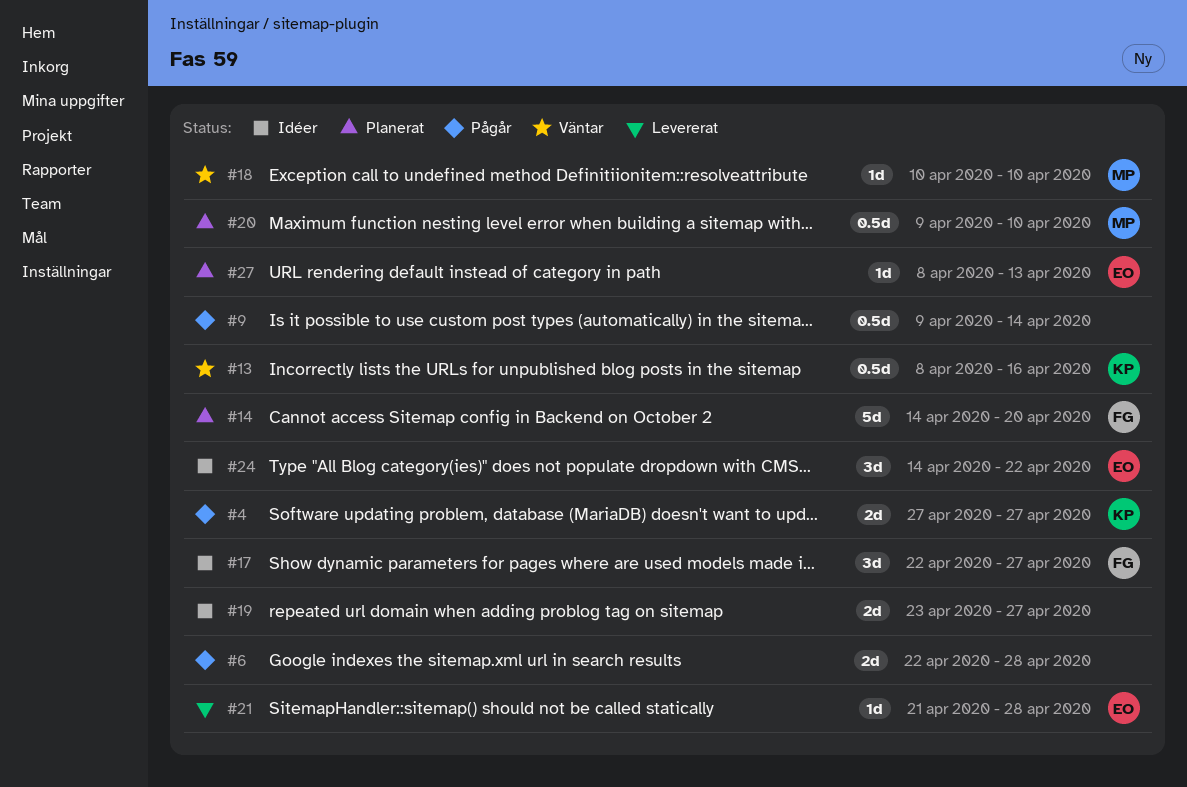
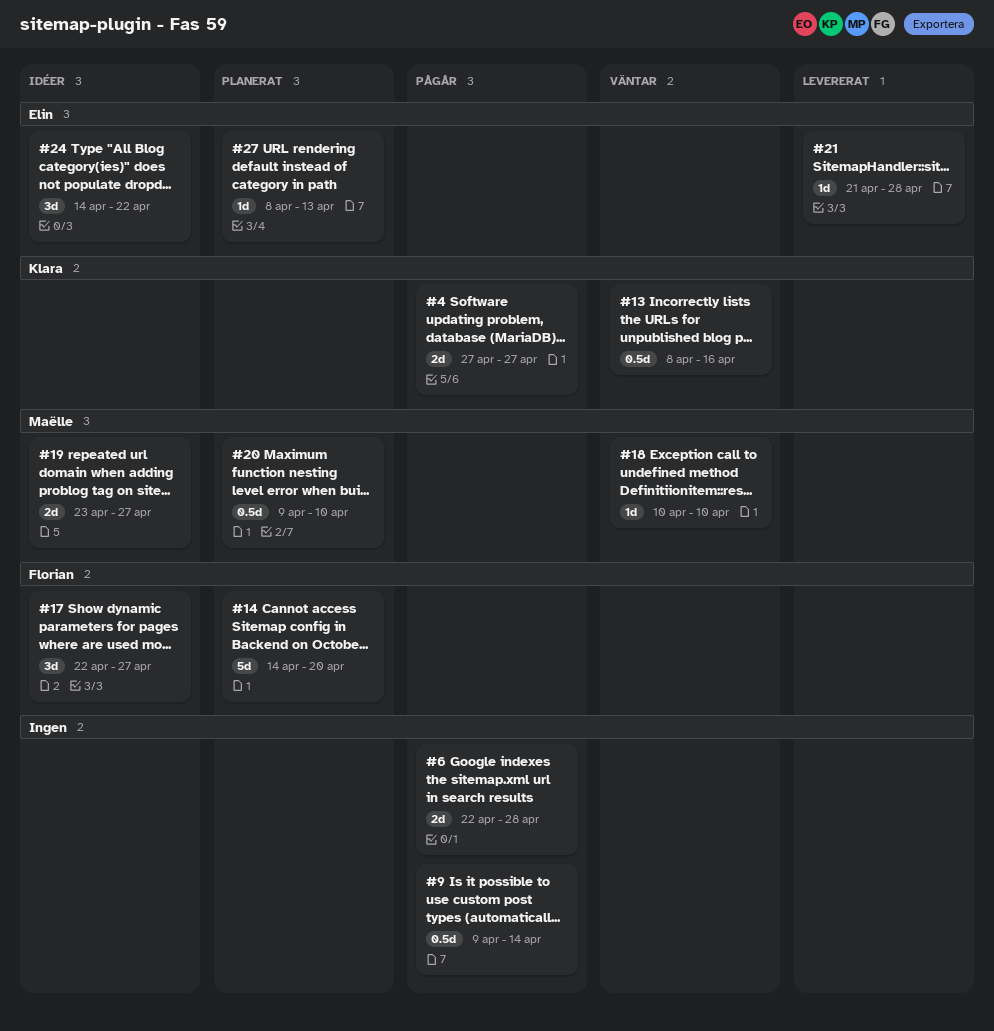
#19, owner: none -> Maëlle

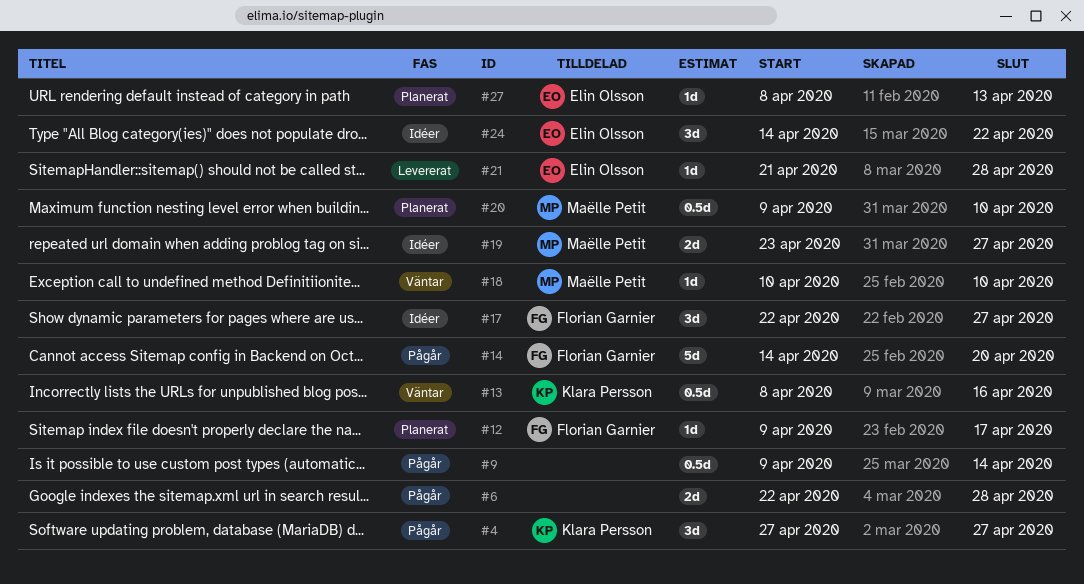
#4, estimate: 2d -> 3d
#12: none -> present
#14, status: Planerat -> Pågår

